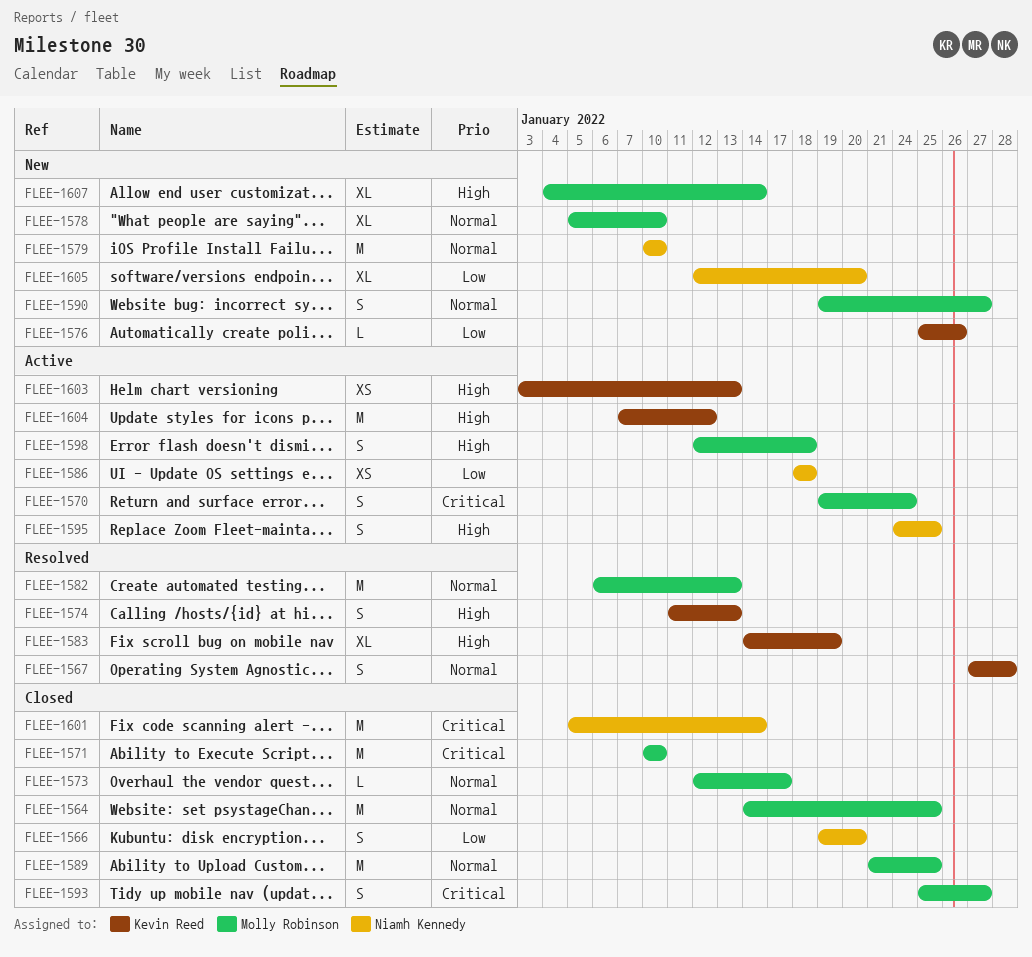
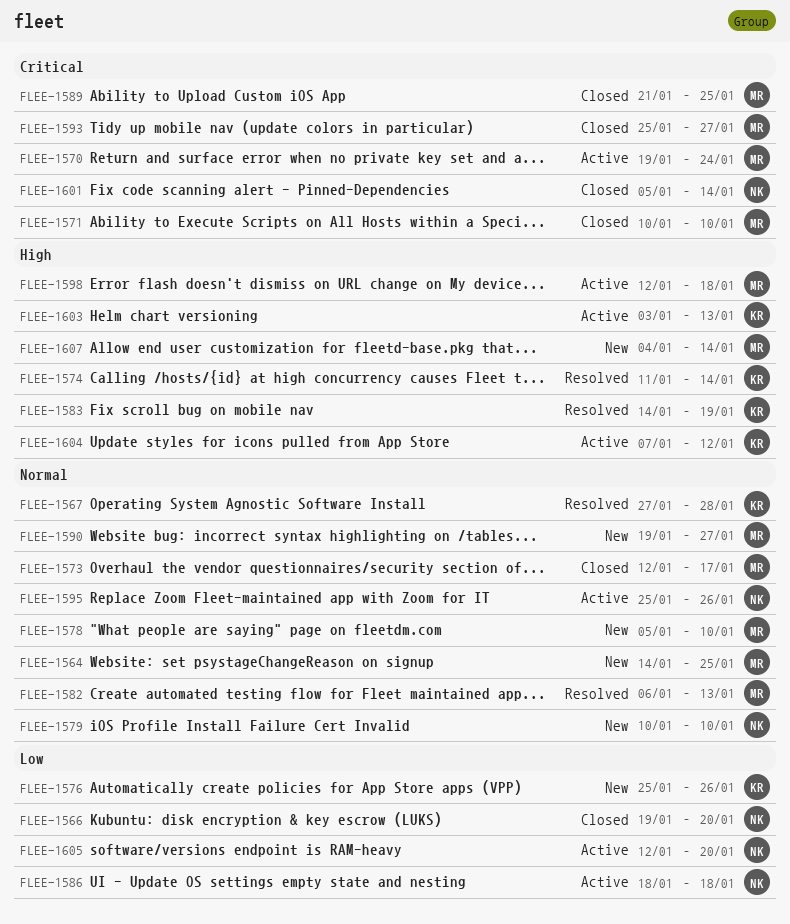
FLEE-1564, status: Closed -> New
FLEE-1574, due: Jan 13 -> Jan 14
FLEE-1589, priority: Normal -> Critical
FLEE-1595, priority: High -> Normal
FLEE-1595, start: Jan 24 -> Jan 25
FLEE-1595, due: Jan 25 -> Jan 26
FLEE-1605, status: New -> Active

